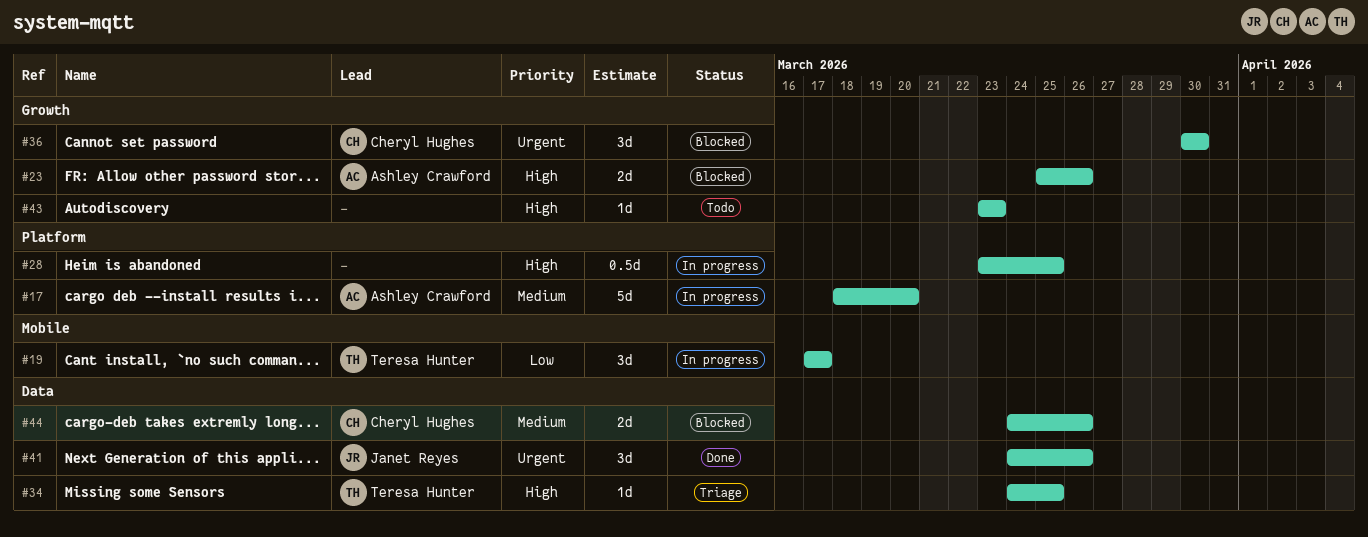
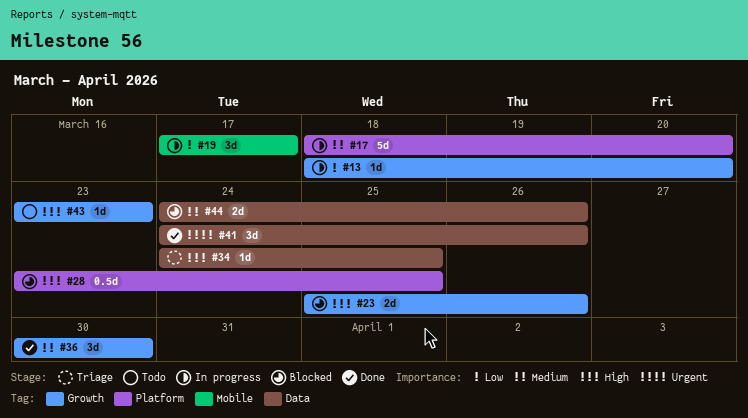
#13: none -> present
#28, status: In progress -> Blocked
#36, status: Blocked -> Done
#36, priority: Urgent -> Medium

